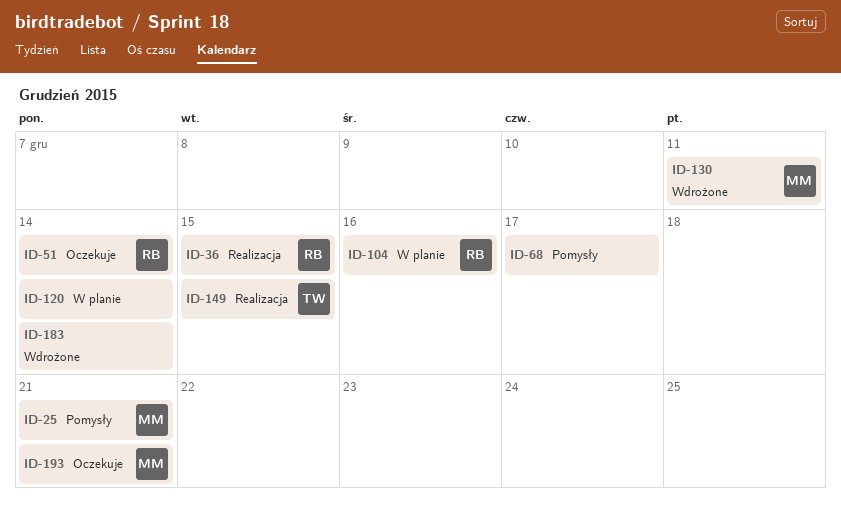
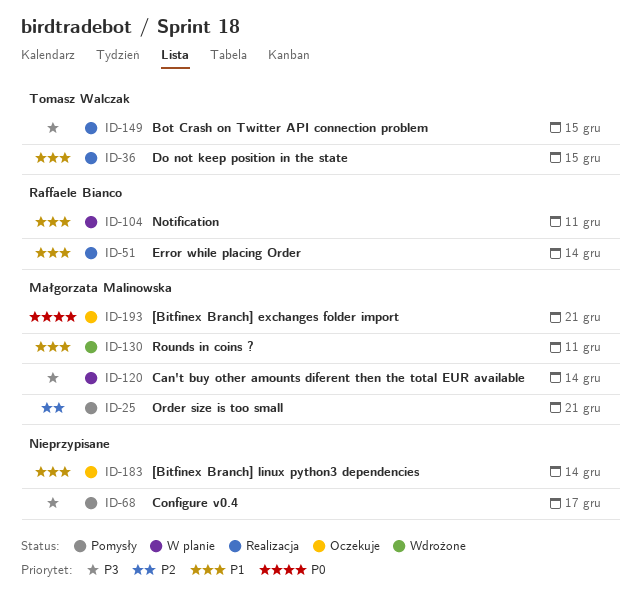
ID-36, owner: Raffaele Bianco -> Tomasz Walczak
ID-51, status: Oczekuje -> Realizacja
ID-104, due: Dec 16 -> Dec 11
ID-120, owner: none -> Małgorzata Malinowska
ID-183, status: Wdrożone -> Oczekuje

